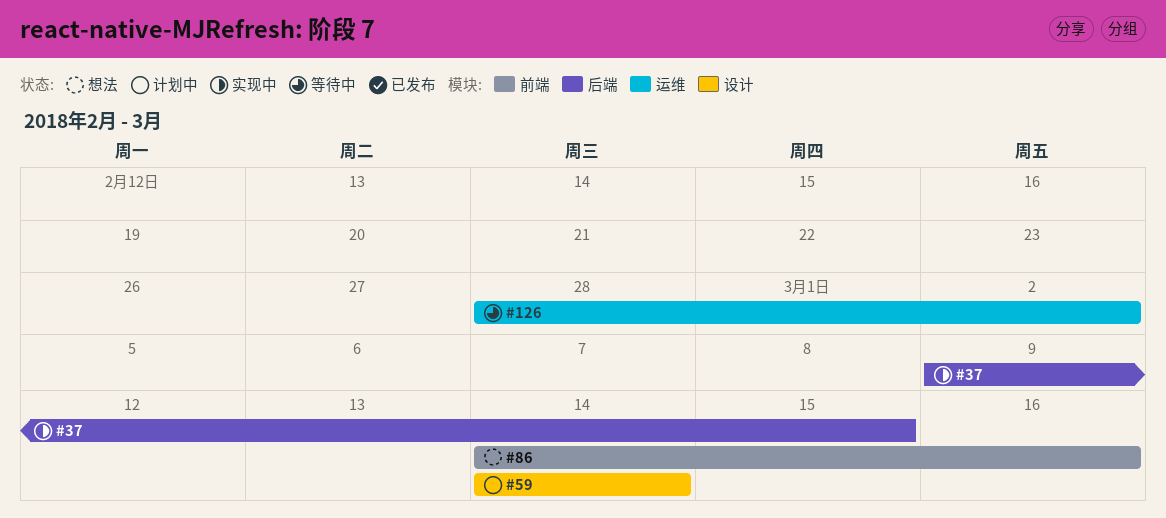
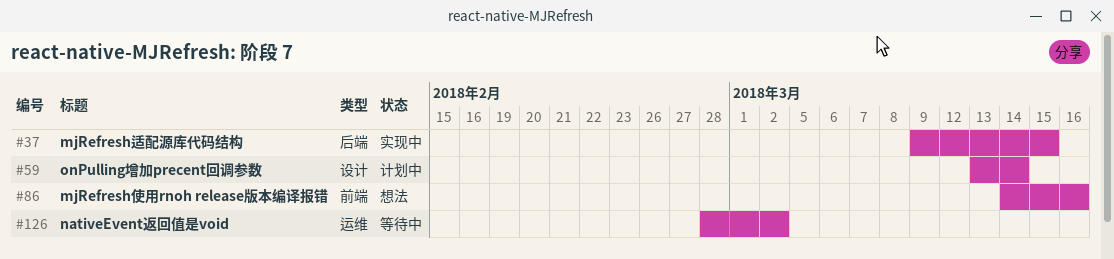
#59, start: Mar 14 -> Mar 13

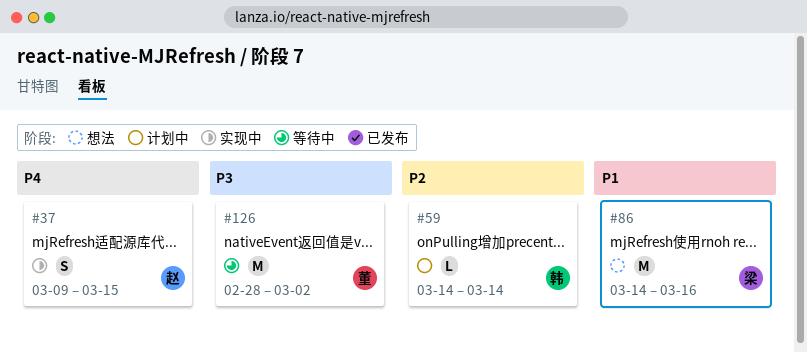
#59, start: Mar 13 -> Mar 14

